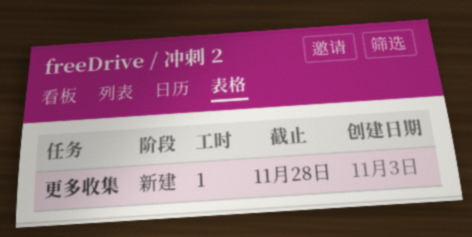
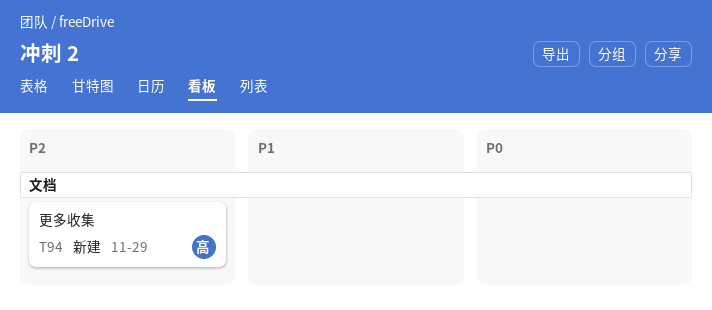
更多收集, due: Nov 28 -> Nov 29

